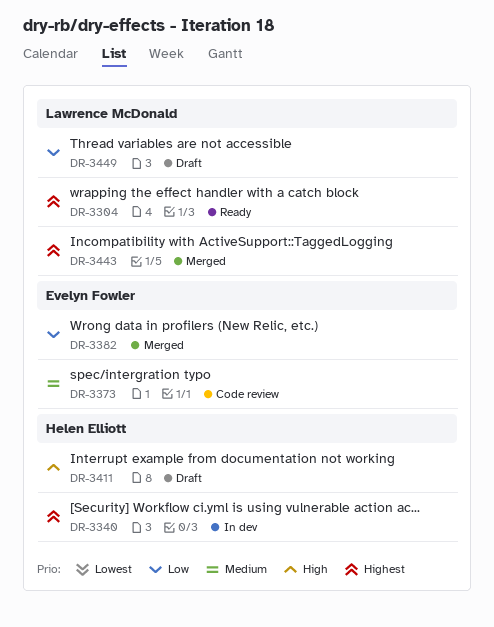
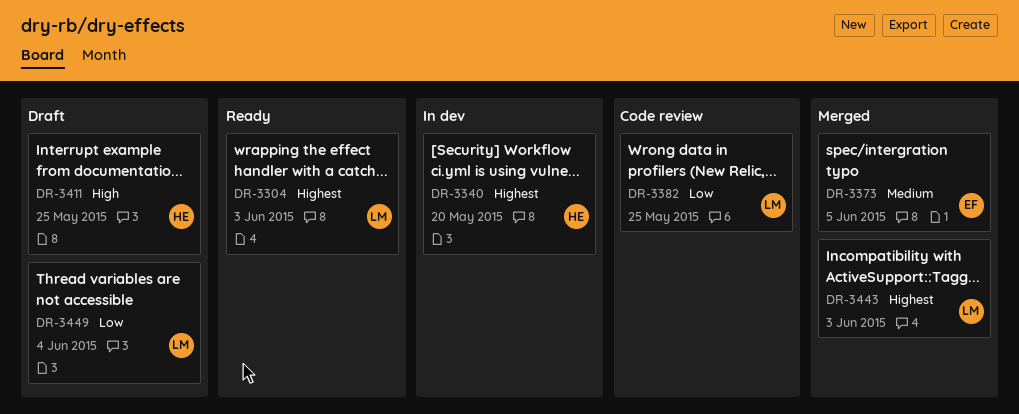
DR-3373, status: Code review -> Merged
DR-3382, status: Merged -> Code review
DR-3382, owner: Evelyn Fowler -> Lawrence McDonald

